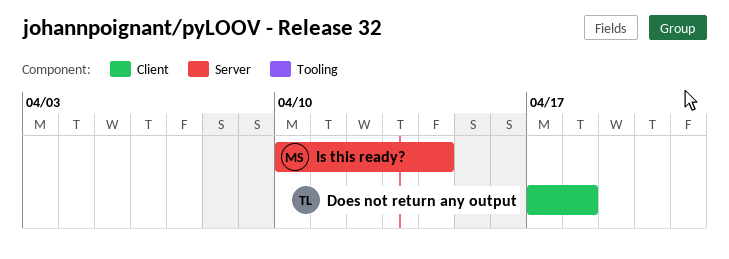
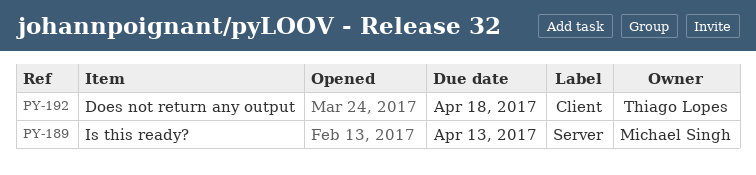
Is this ready?, due: Apr 14 -> Apr 13

